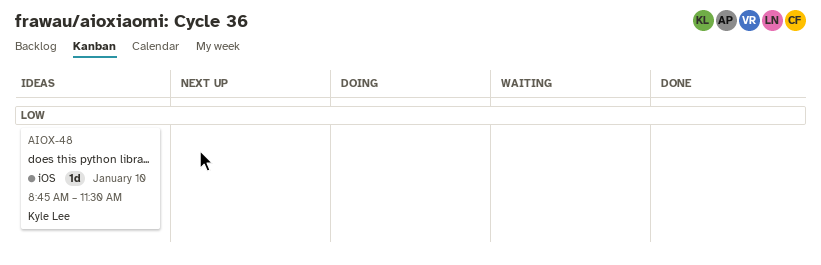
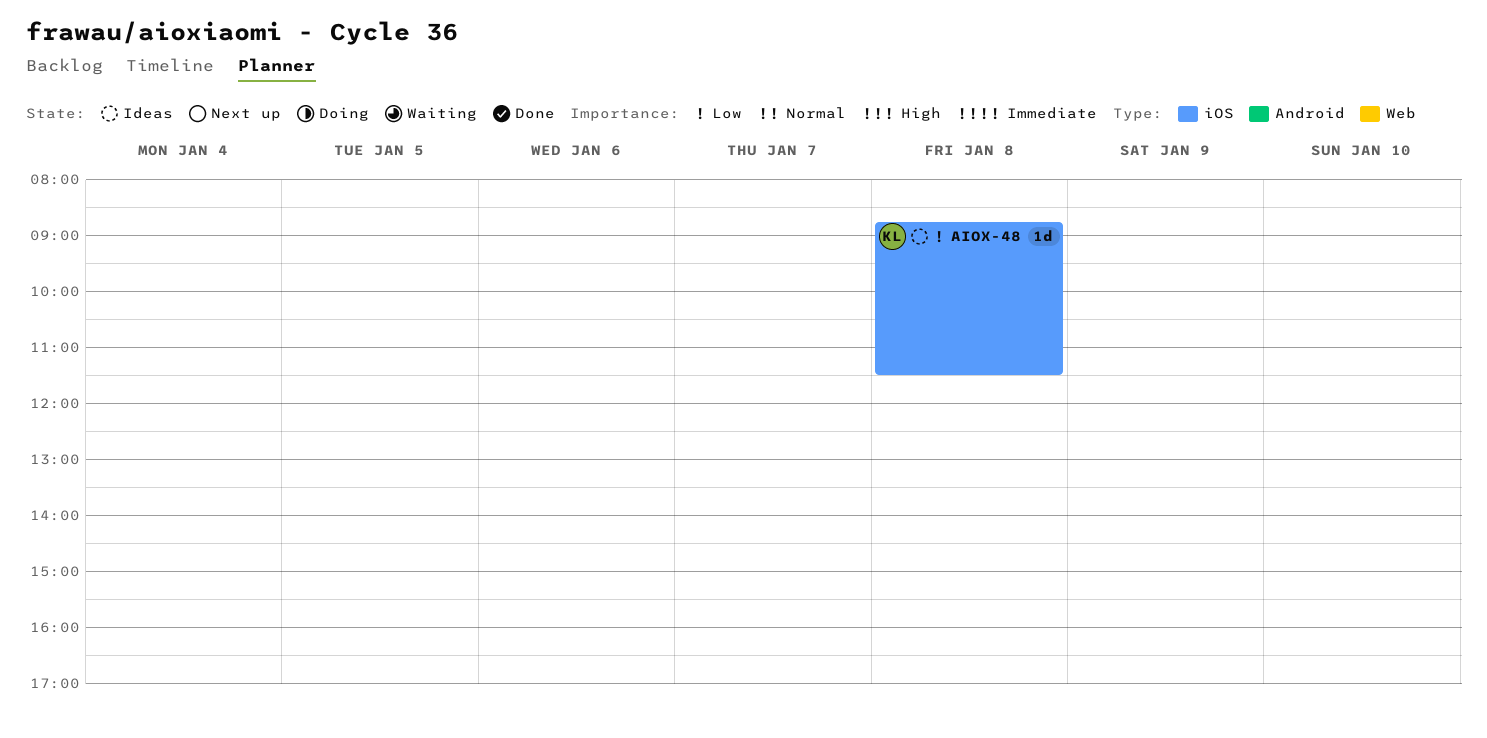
AIOX-48, day: Jan 10 -> Jan 8

